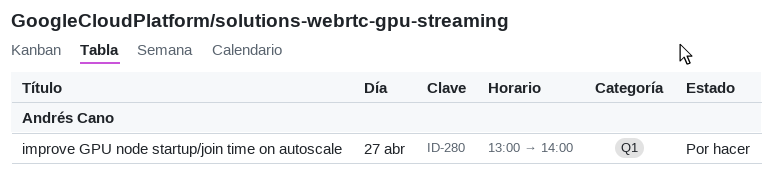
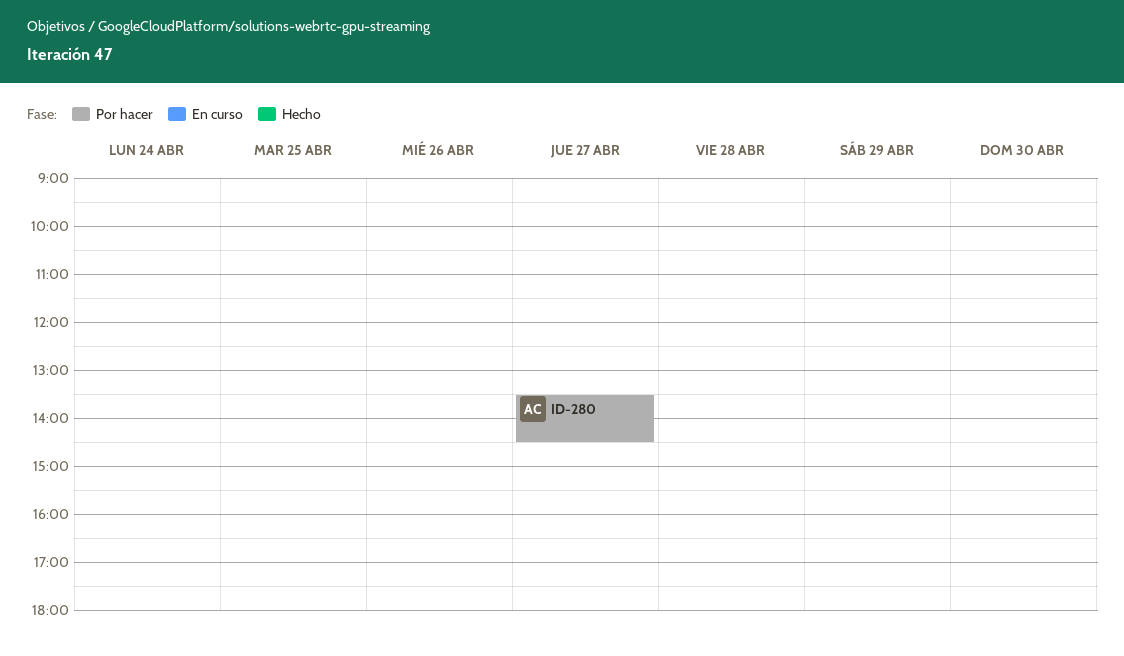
ID-280, begins: 13:00 -> 13:30
ID-280, ends: 14:00 -> 14:30

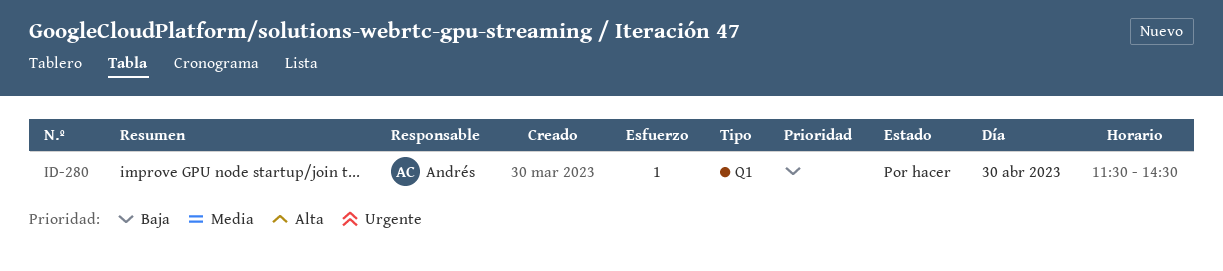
ID-280, day: Apr 27 -> Apr 30
ID-280, begins: 13:30 -> 11:30

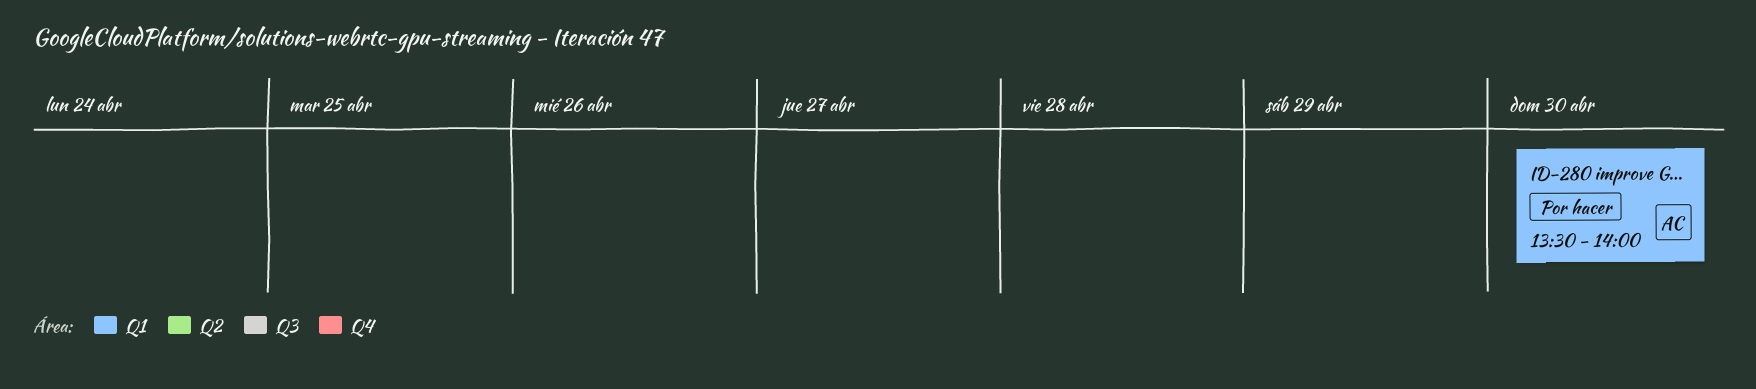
ID-280, begins: 11:30 -> 13:30
ID-280, ends: 14:30 -> 14:00

